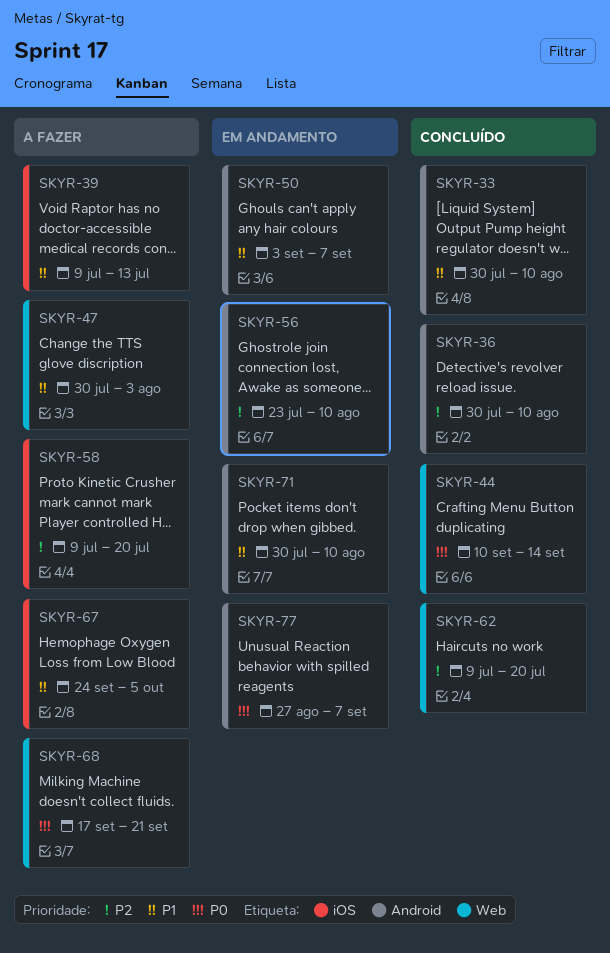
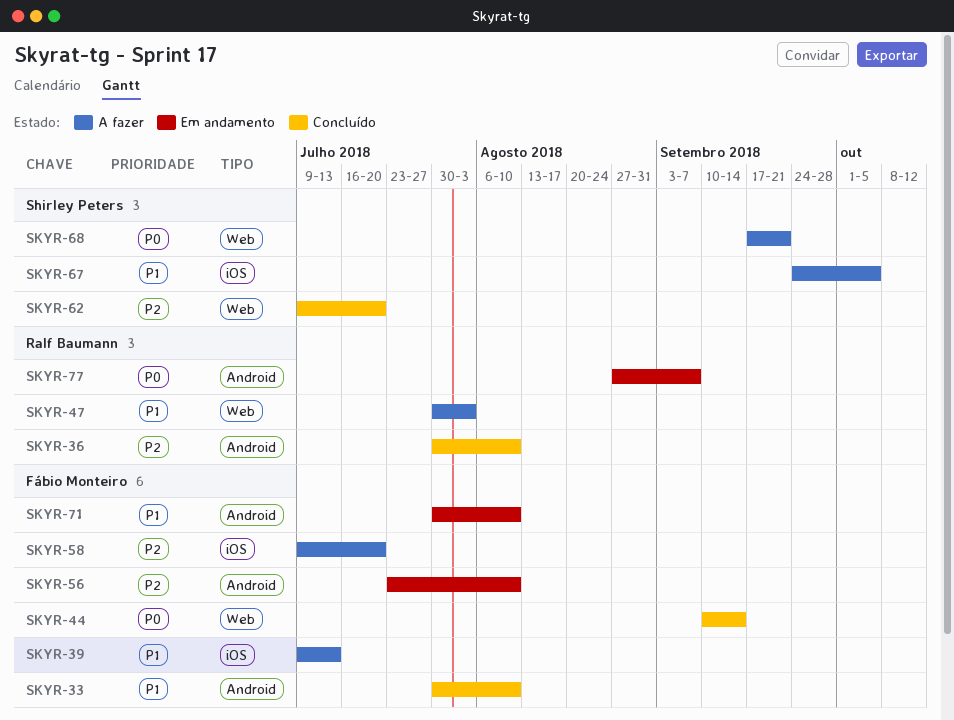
SKYR-50: present -> none

